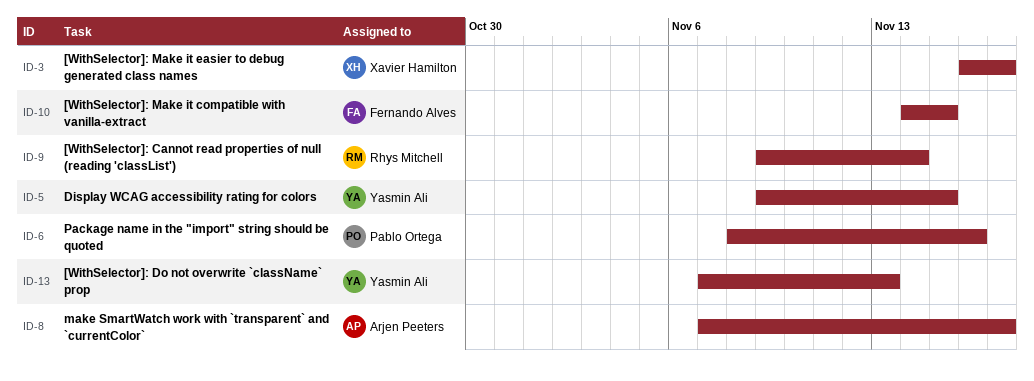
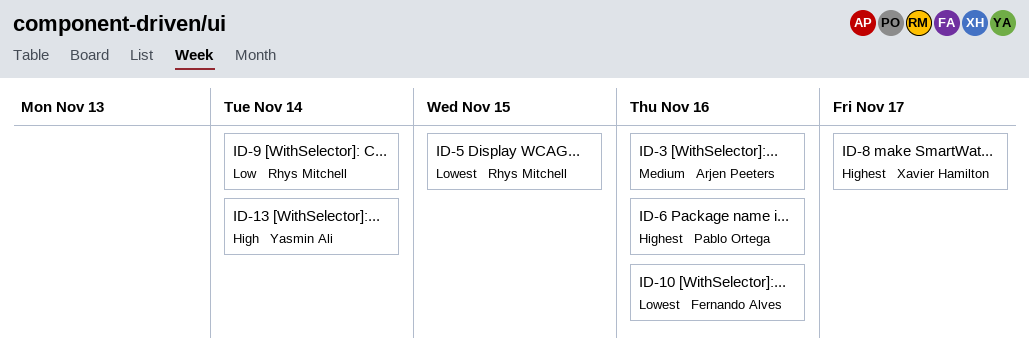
ID-3, owner: Xavier Hamilton -> Arjen Peeters
ID-3, due: Nov 17 -> Nov 16
ID-5, owner: Yasmin Ali -> Rhys Mitchell
ID-8, owner: Arjen Peeters -> Xavier Hamilton
ID-10, due: Nov 15 -> Nov 16
ID-13, due: Nov 13 -> Nov 14

